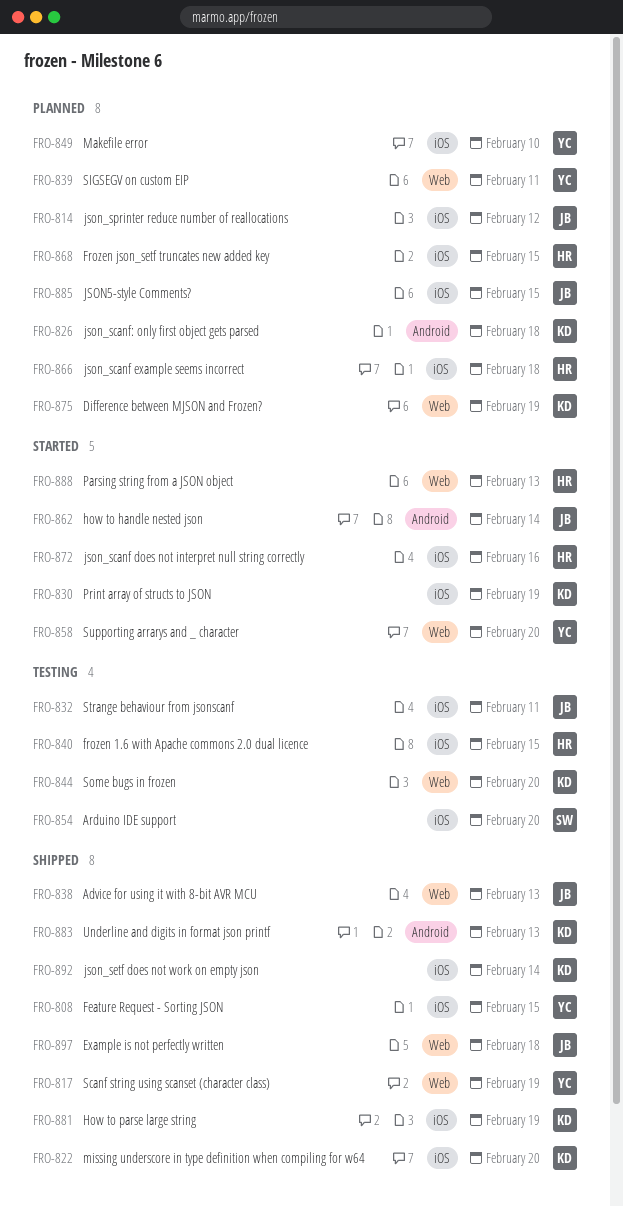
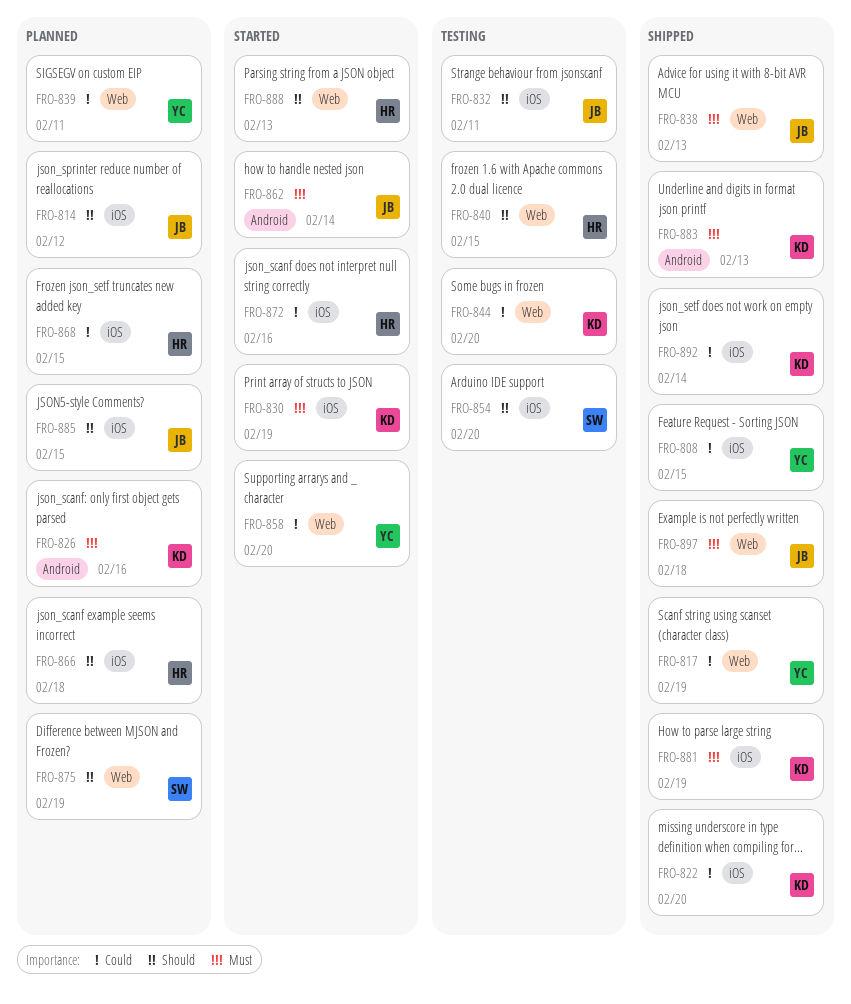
FRO-826, due: Feb 18 -> Feb 16
FRO-840, label: iOS -> Web
FRO-849: present -> none
FRO-875, owner: KD -> SW

